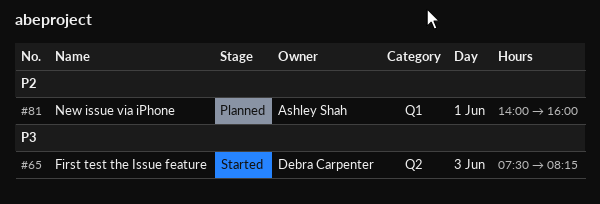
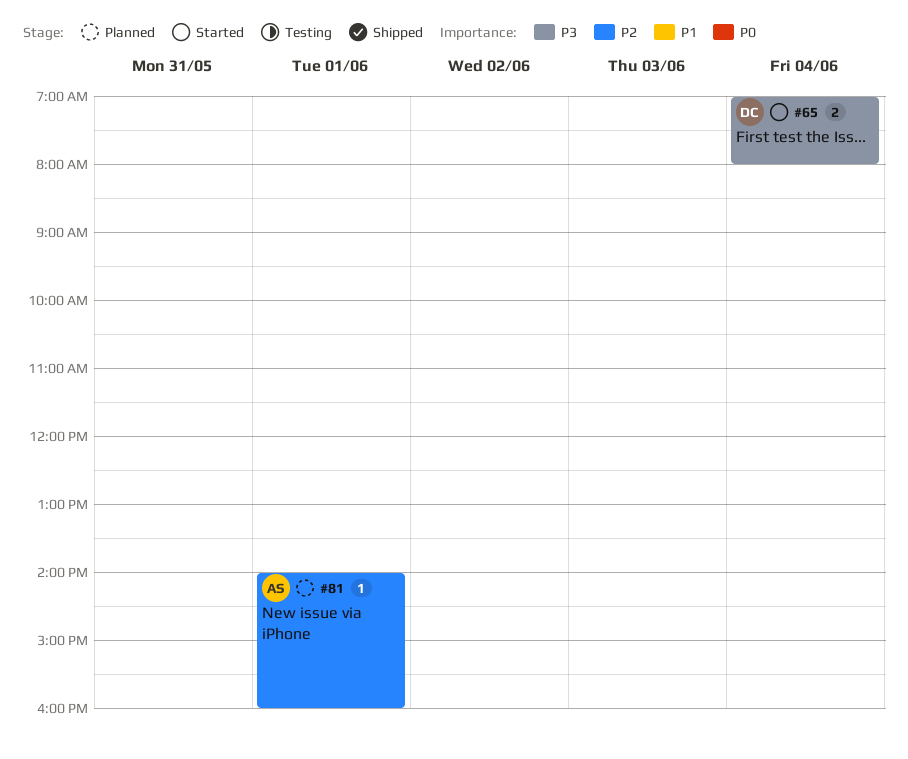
#65, day: Jun 3 -> Jun 4
#65, begins: 07:30 -> 07:00
#65, ends: 08:15 -> 08:00

